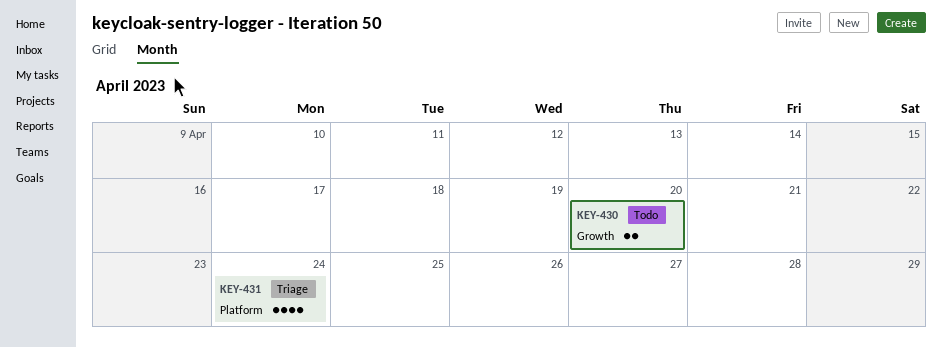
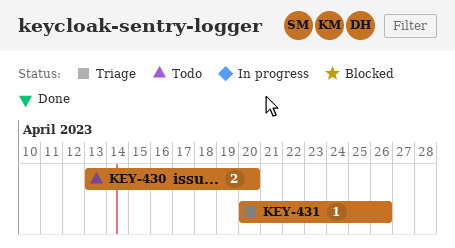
KEY-431, estimate: 4 -> 1
KEY-431, due: Apr 24 -> Apr 26

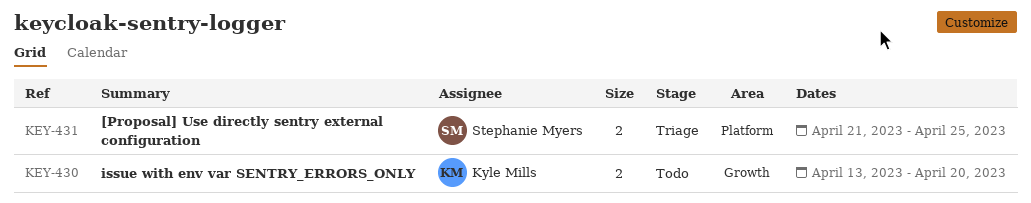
KEY-431, estimate: 1 -> 2
KEY-431, start: Apr 20 -> Apr 21
KEY-431, due: Apr 26 -> Apr 25

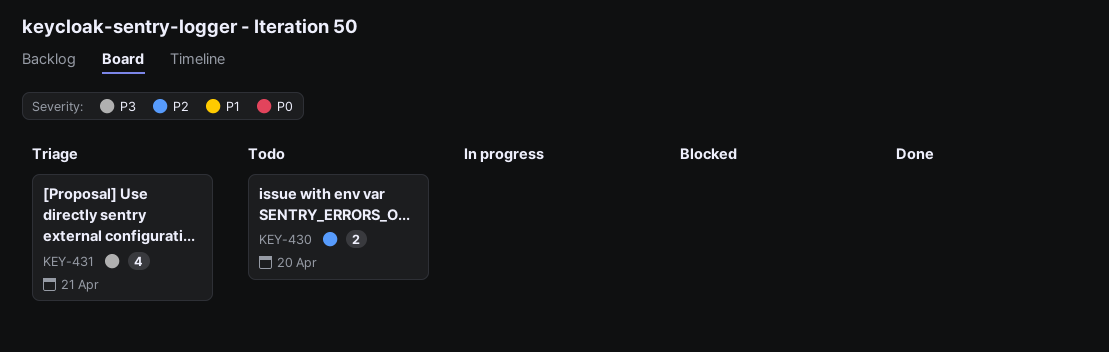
KEY-431, estimate: 2 -> 4
KEY-431, due: Apr 25 -> Apr 21

